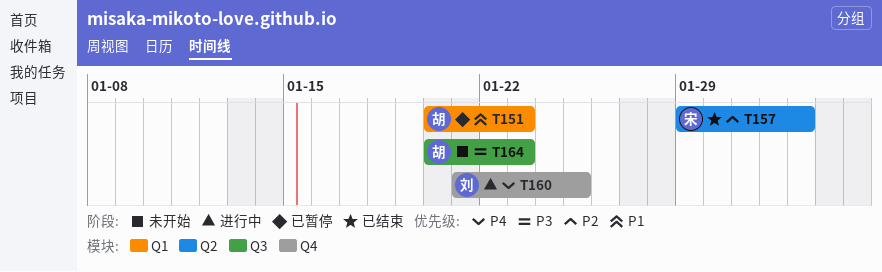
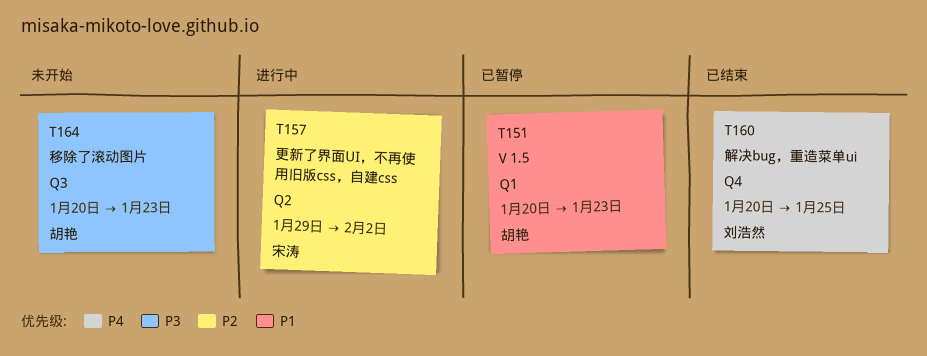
T157, status: 已结束 -> 进行中
T160, status: 进行中 -> 已结束
T160, start: Jan 21 -> Jan 20

